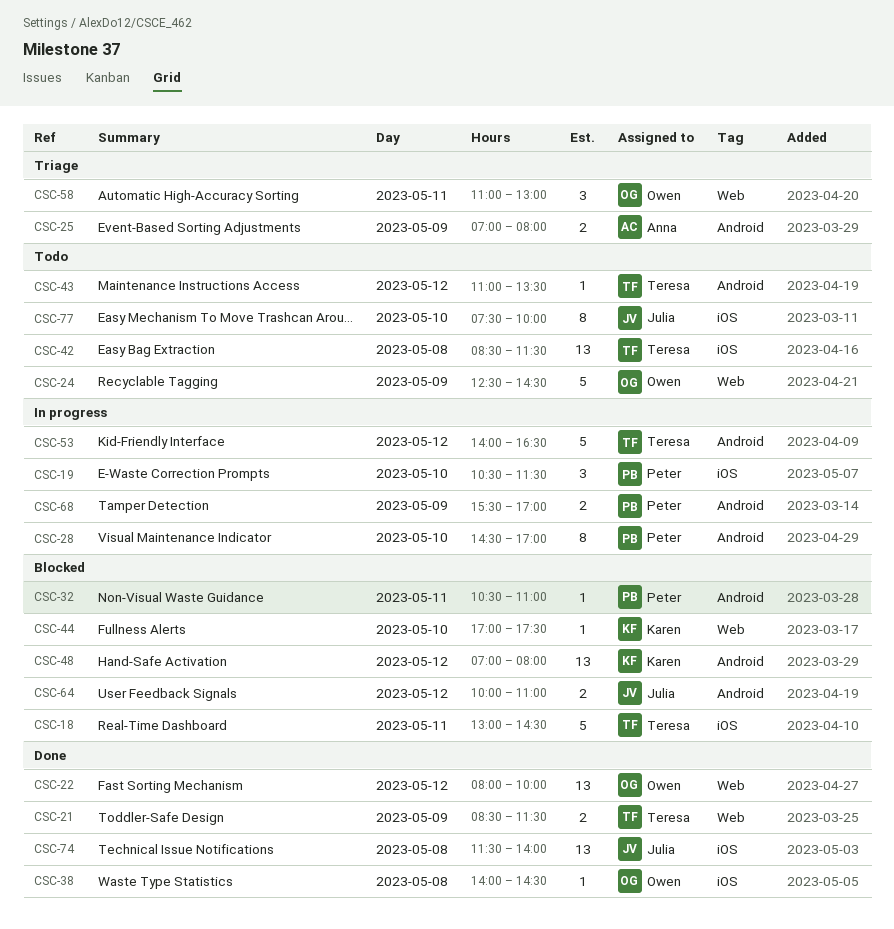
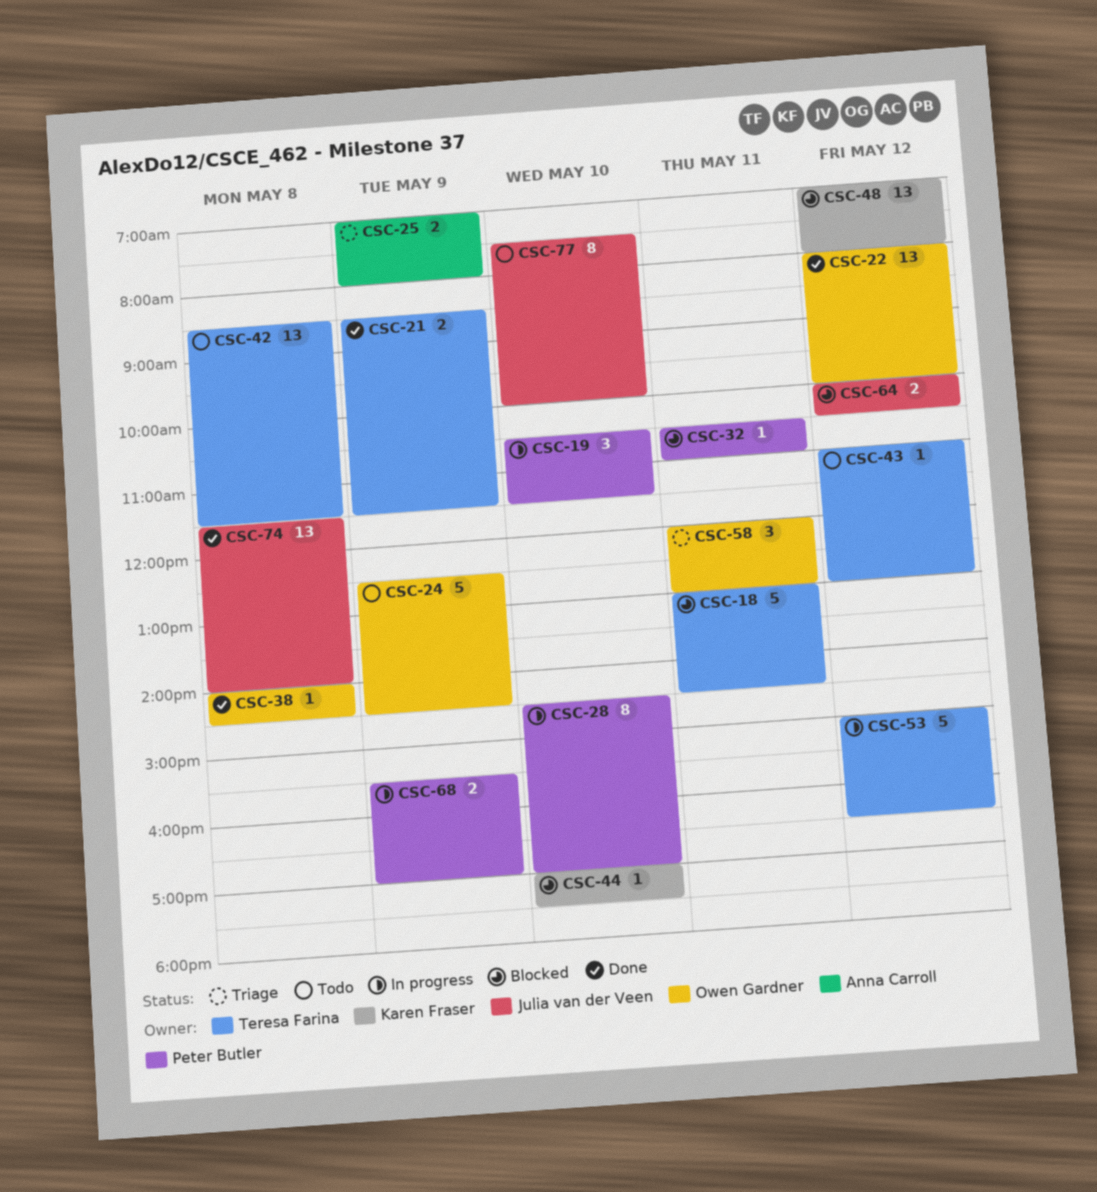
CSC-43, ends: 13:30 -> 13:00
CSC-53, begins: 14:00 -> 15:00
CSC-58, begins: 11:00 -> 12:00
CSC-64, ends: 11:00 -> 10:30

